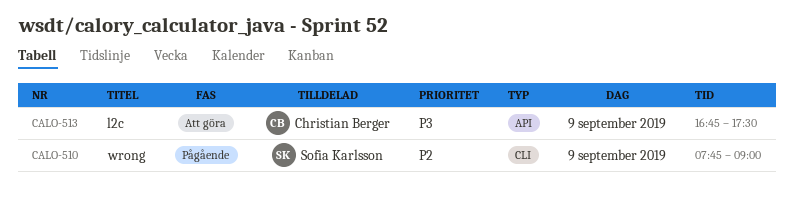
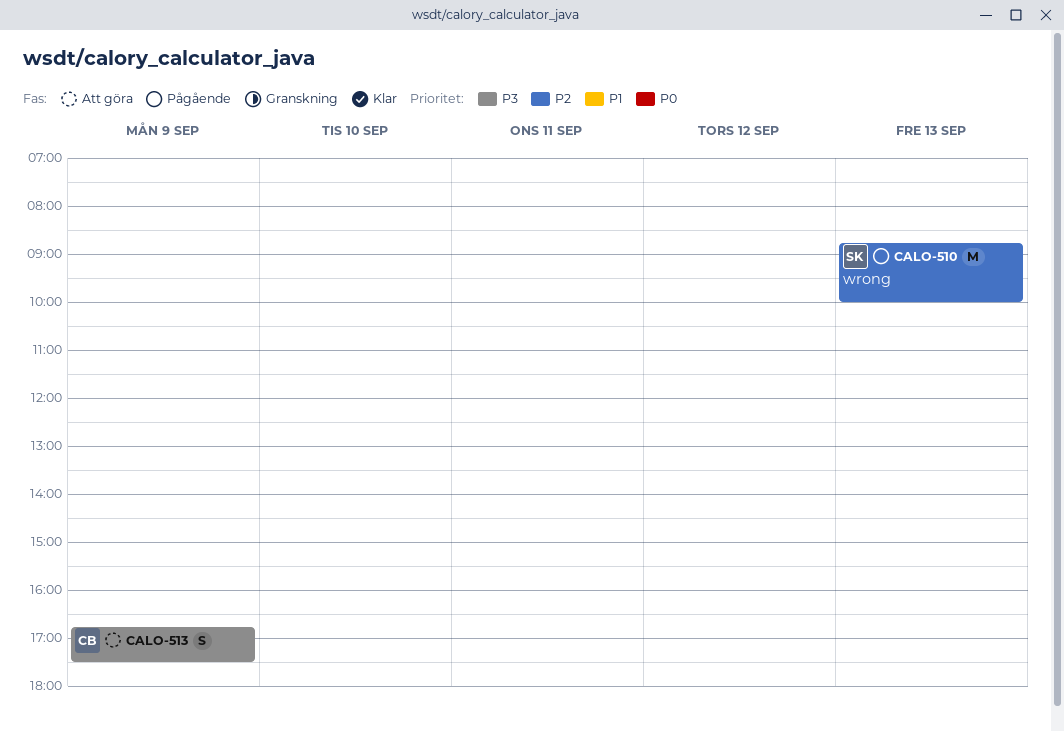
CALO-510, day: Sep 9 -> Sep 13
CALO-510, begins: 07:45 -> 08:45
CALO-510, ends: 09:00 -> 10:00

